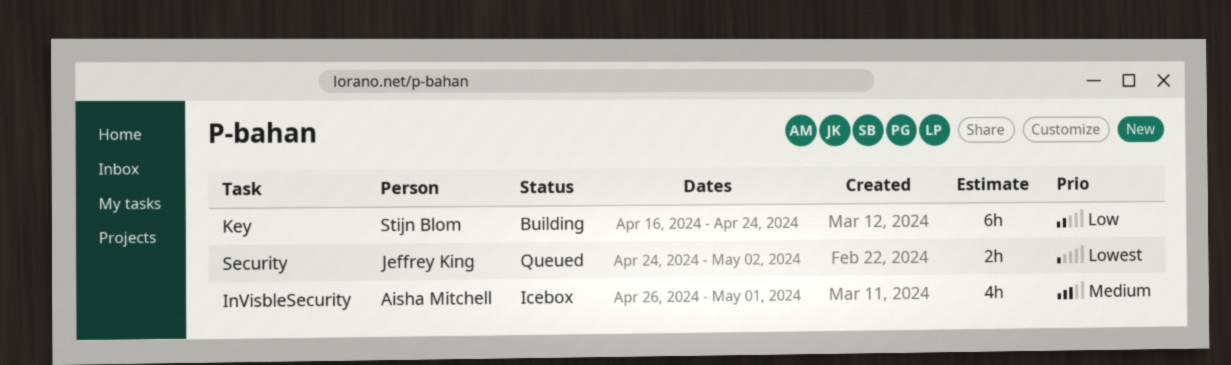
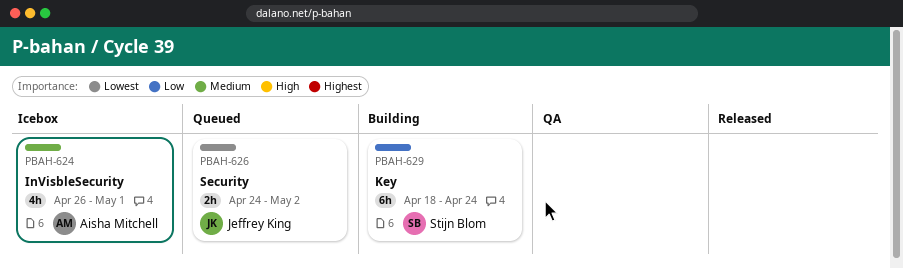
Key, start: Apr 16 -> Apr 18

